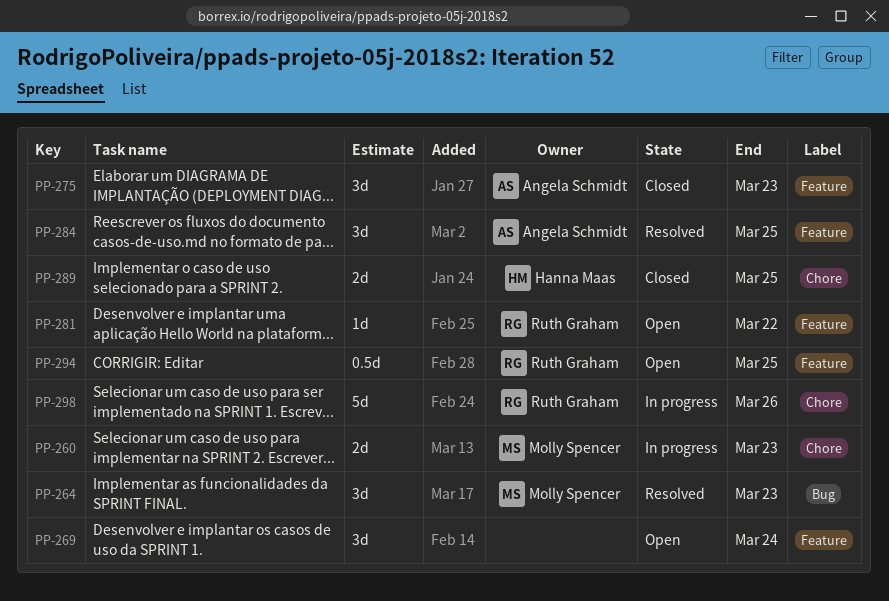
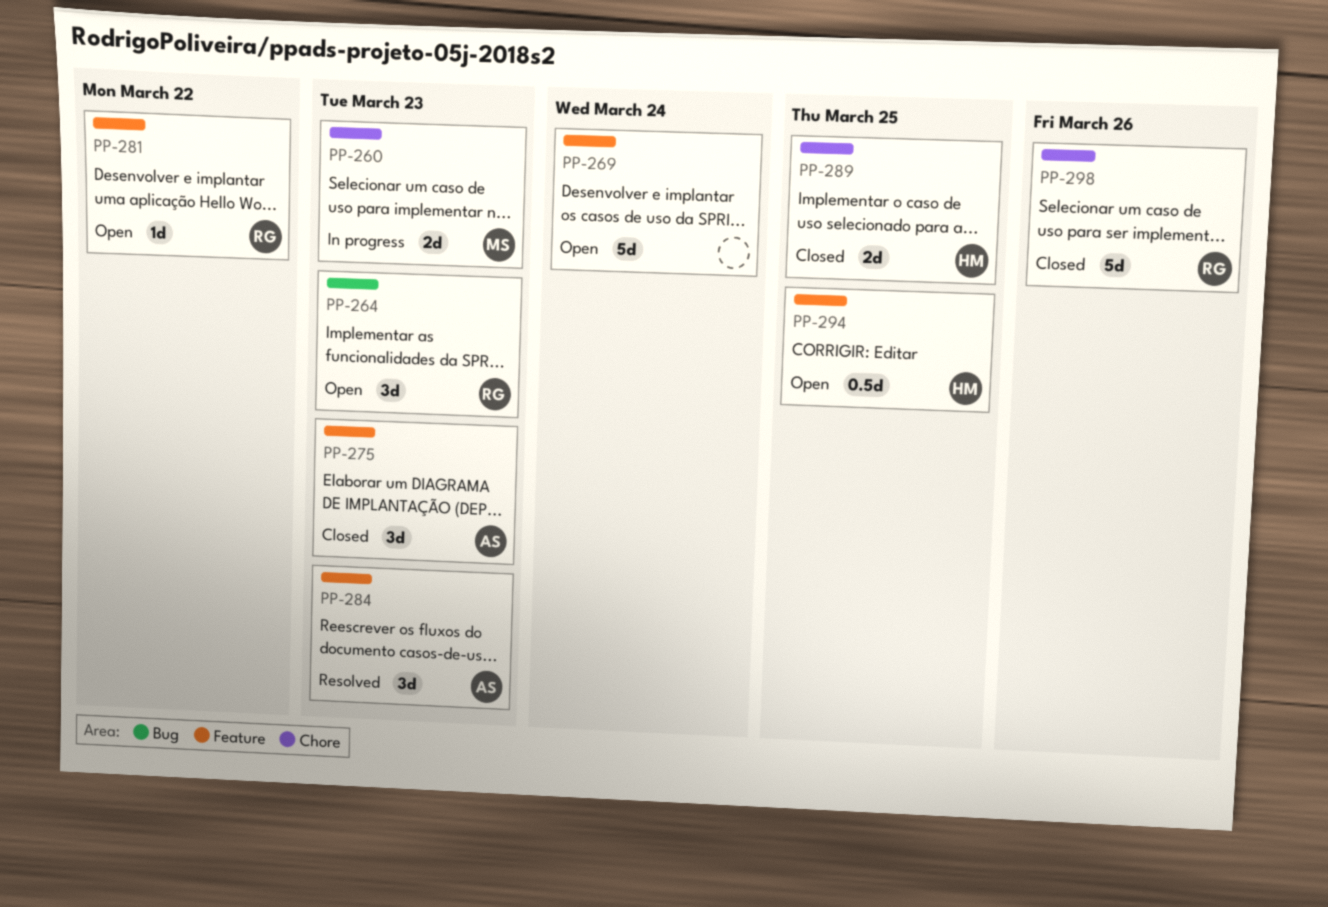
PP-264, status: Resolved -> Open
PP-264, owner: Molly Spencer -> Ruth Graham
PP-269, estimate: 3d -> 5d
PP-284, due: Mar 25 -> Mar 23
PP-294, owner: Ruth Graham -> Hanna Maas
PP-298, status: In progress -> Closed

